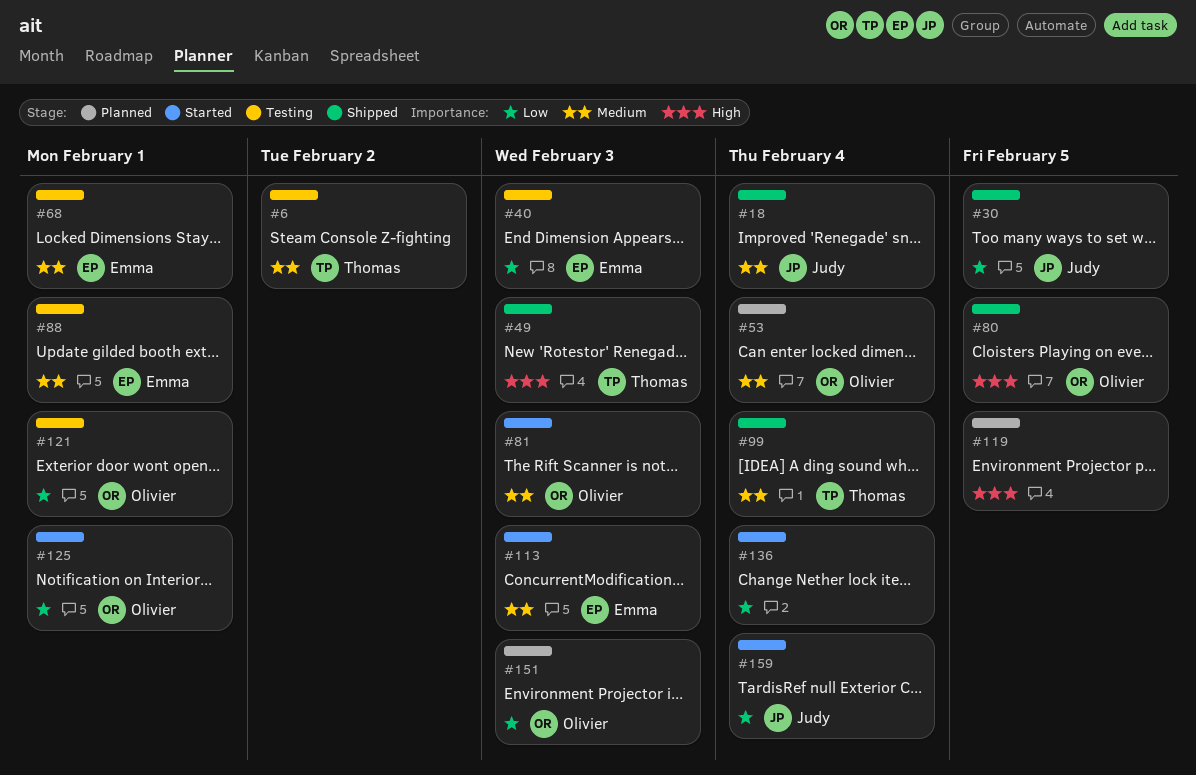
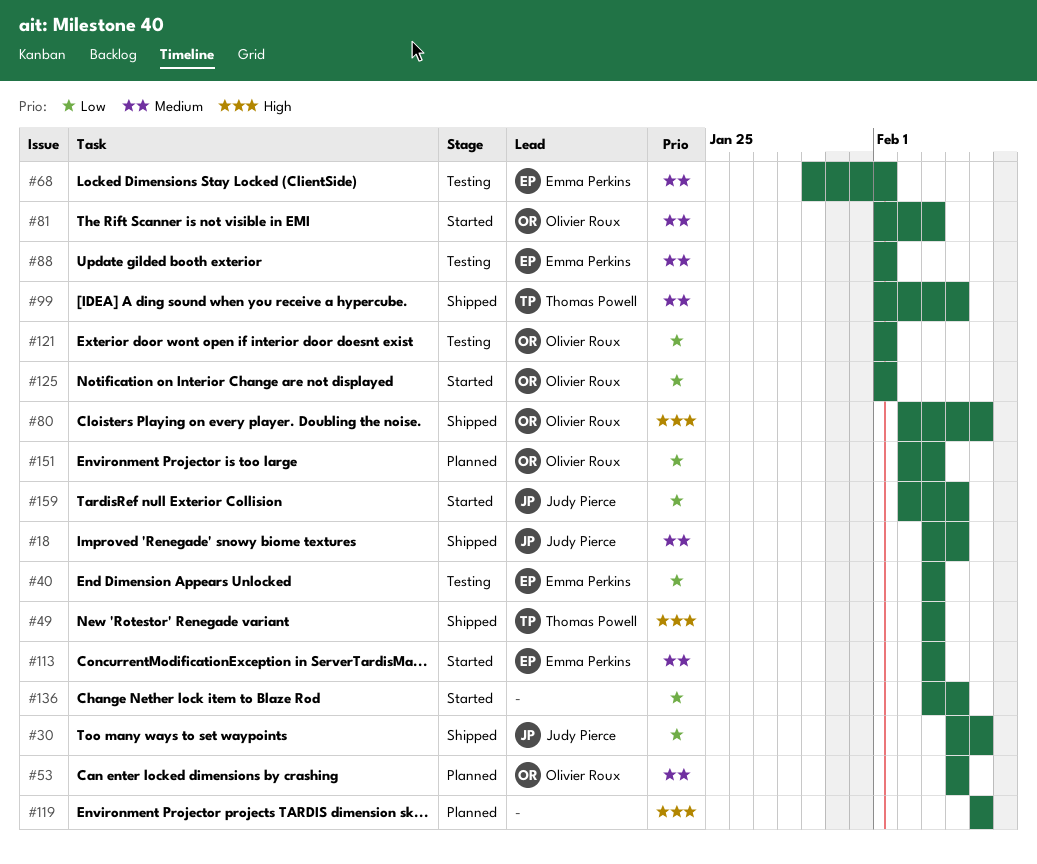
#6: present -> none

